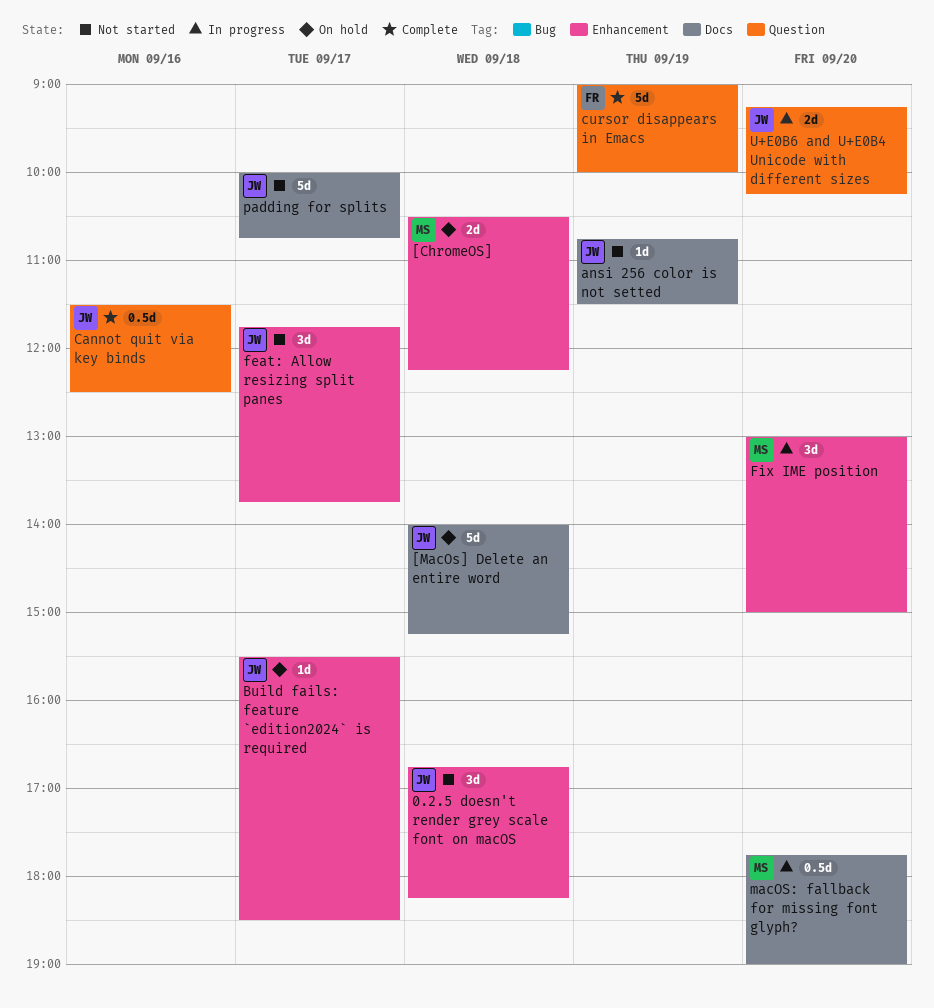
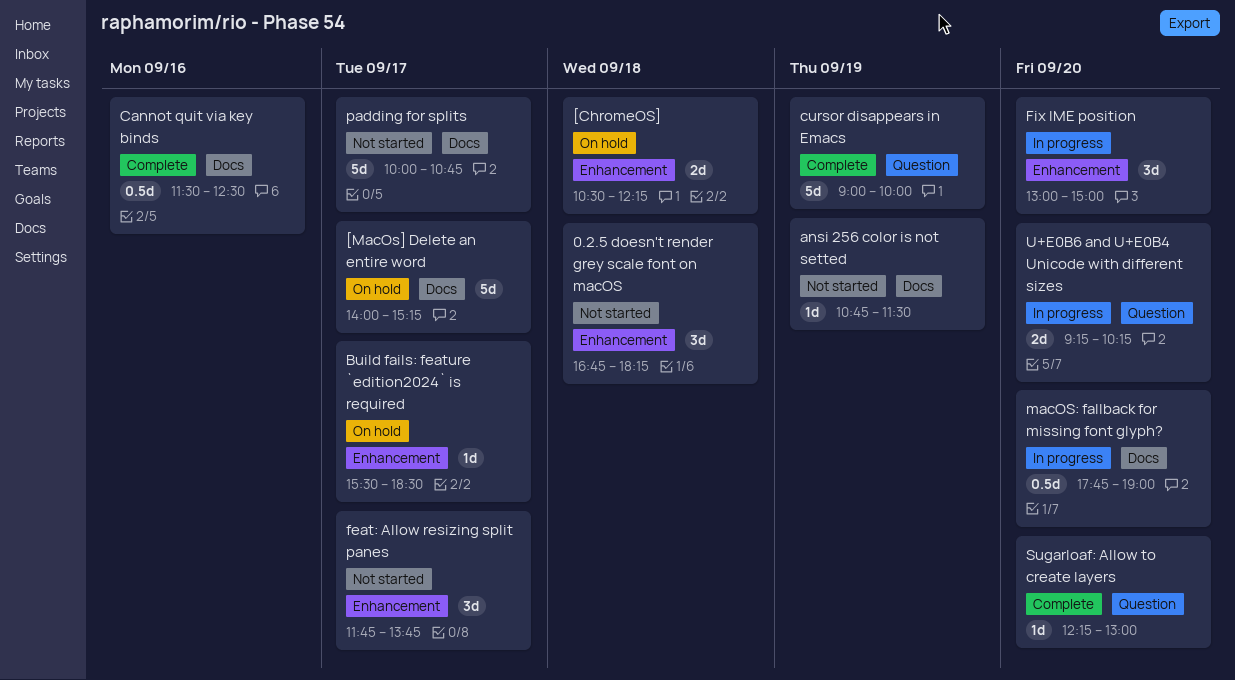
[MacOs] Delete an entire word, day: Sep 18 -> Sep 17
Cannot quit via key binds, label: Question -> Docs
Sugarloaf: Allow to create layers: none -> present

